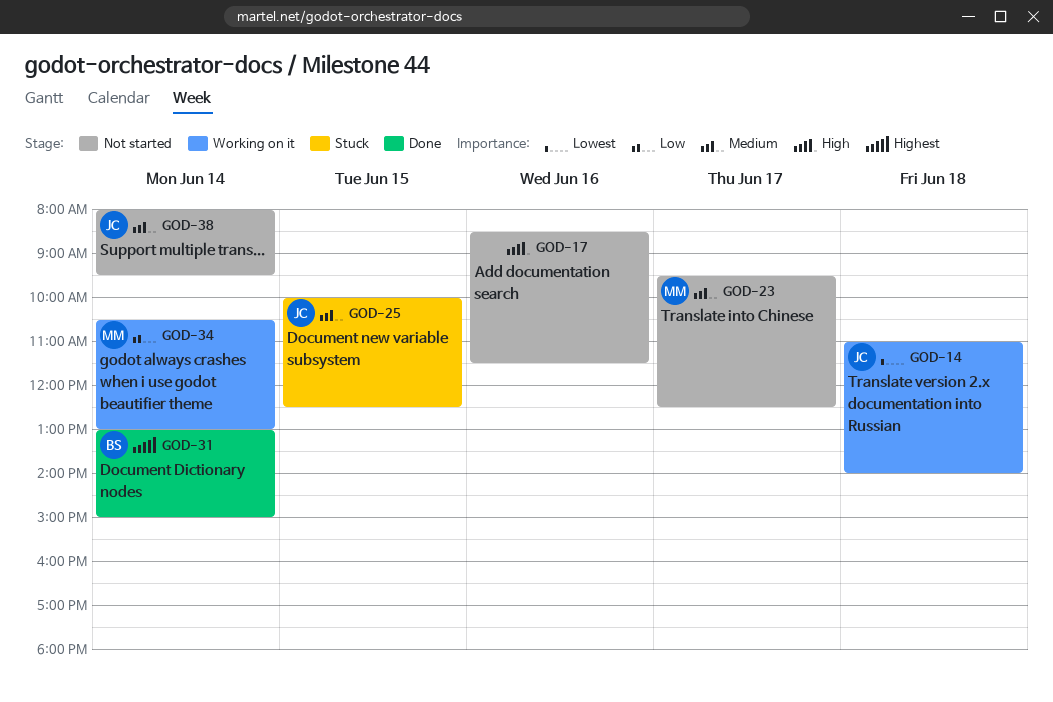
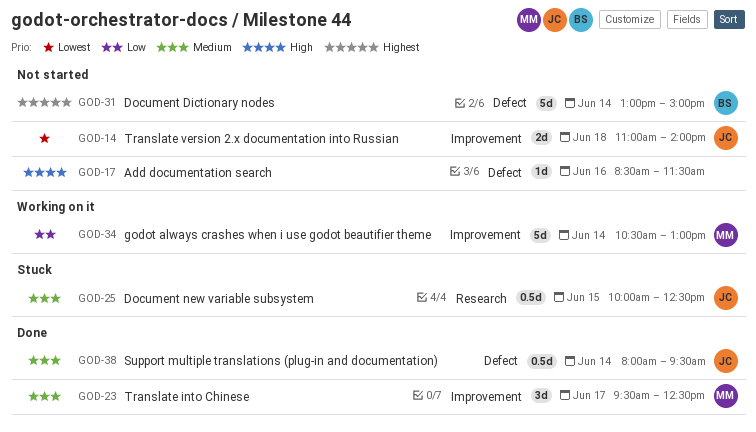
GOD-14, status: Working on it -> Not started
GOD-23, status: Not started -> Done
GOD-31, status: Done -> Not started
GOD-38, status: Not started -> Done

